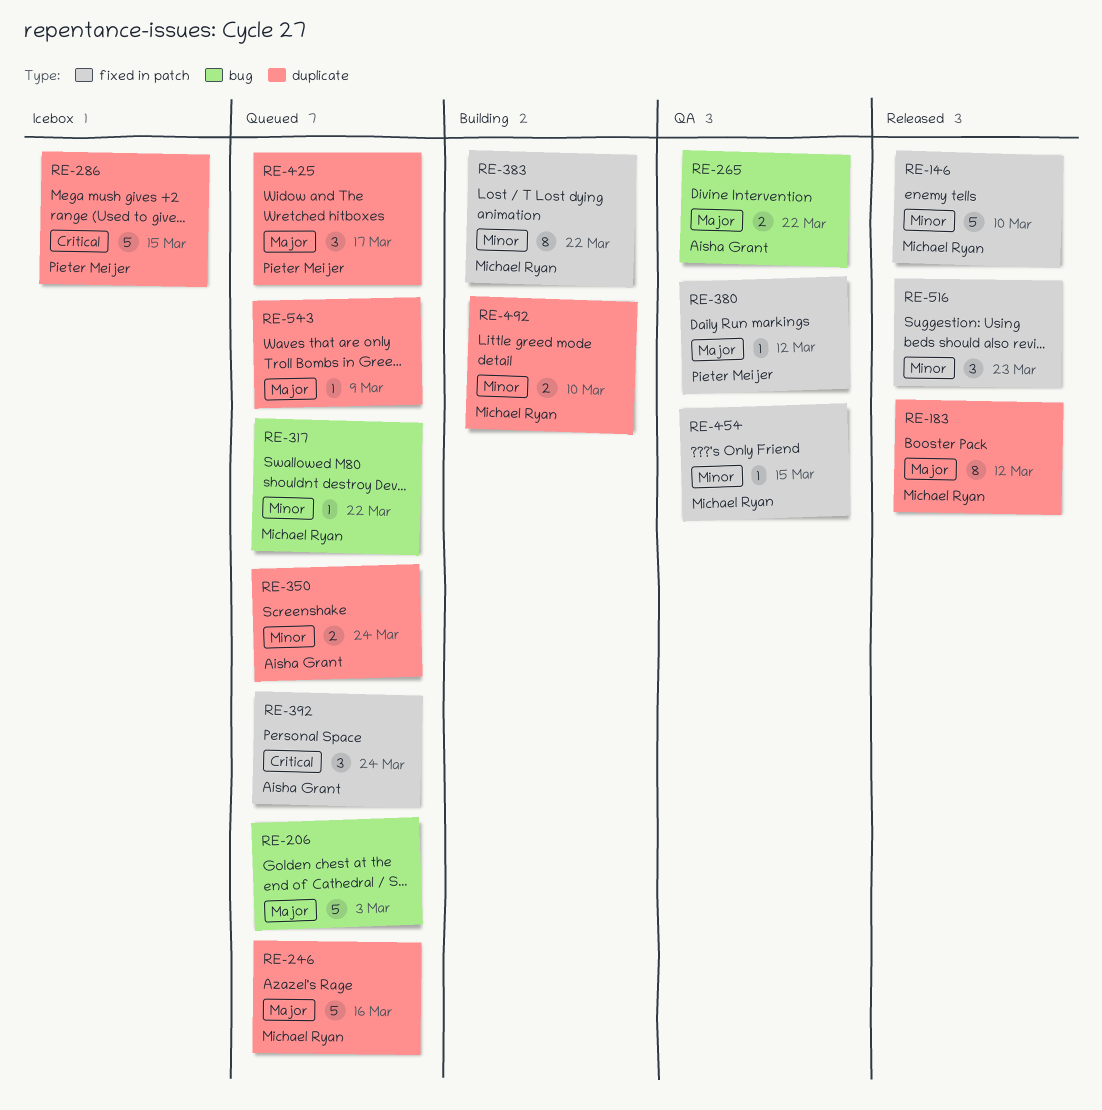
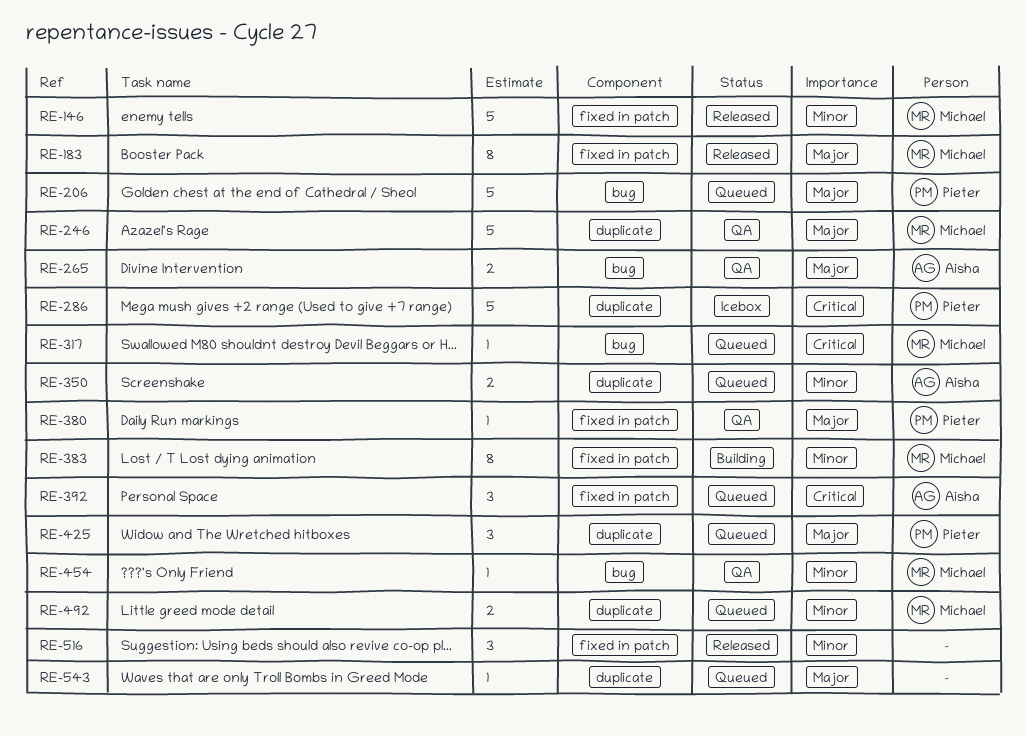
RE-183, label: duplicate -> fixed in patch
RE-206, owner: none -> Pieter Meijer
RE-246, status: Queued -> QA
RE-317, priority: Minor -> Critical
RE-454, label: fixed in patch -> bug
RE-492, status: Building -> Queued

